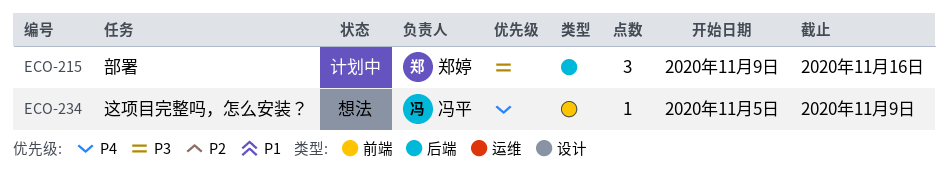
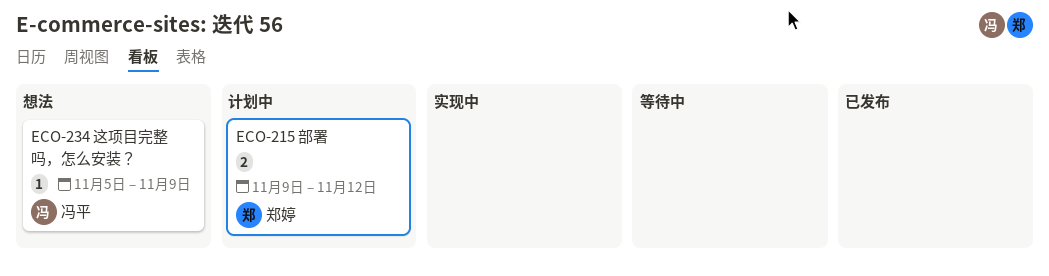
ECO-215, estimate: 3 -> 2
ECO-215, due: Nov 16 -> Nov 12

